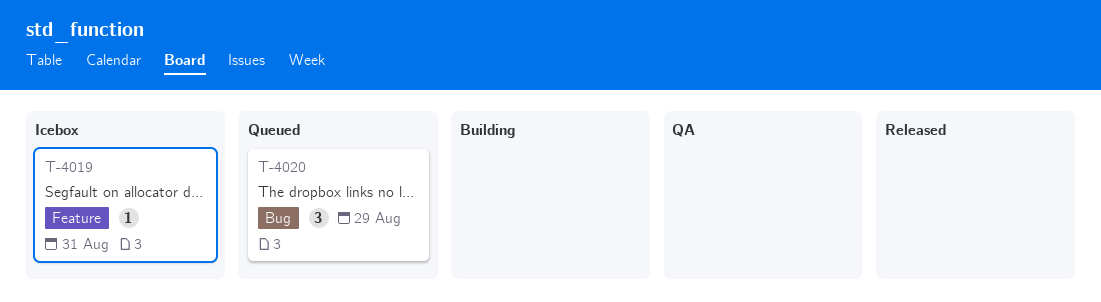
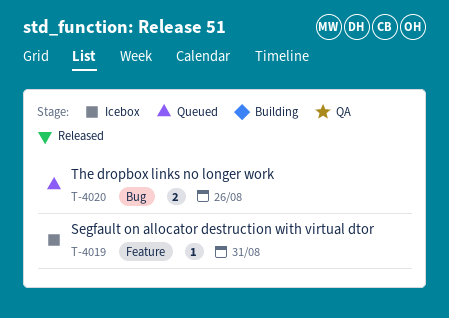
T-4020, estimate: 3 -> 2
T-4020, due: Aug 29 -> Aug 26

